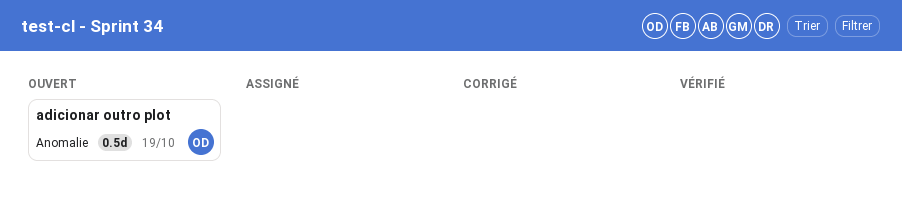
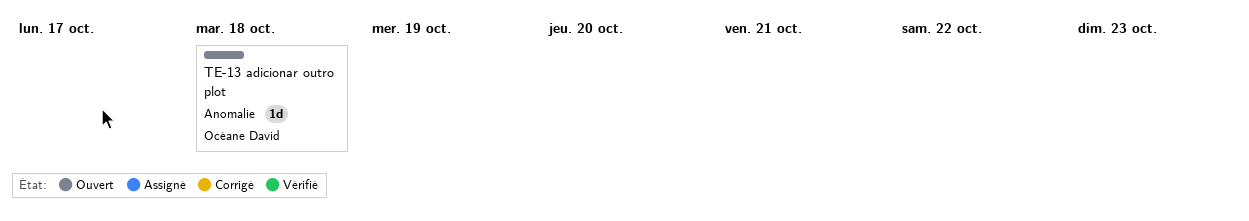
adicionar outro plot, estimate: 0.5d -> 1d
adicionar outro plot, due: Oct 19 -> Oct 18

